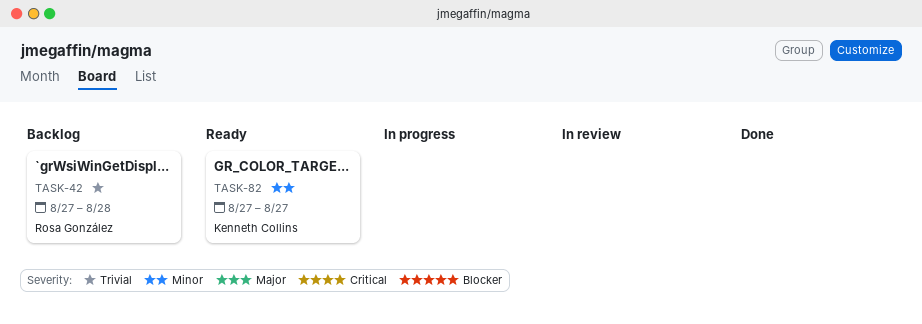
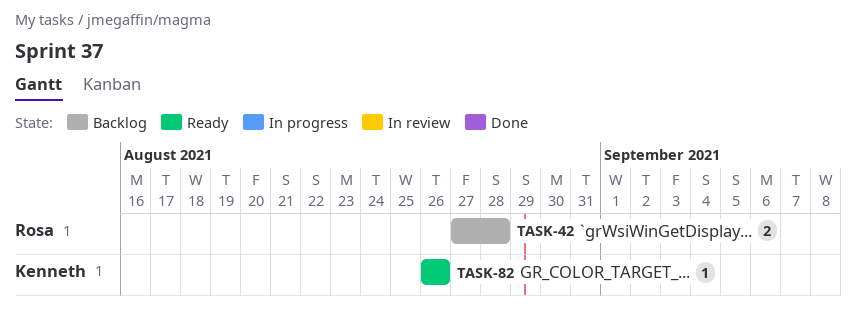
TASK-82, start: Aug 27 -> Aug 26
TASK-82, due: Aug 27 -> Aug 26

